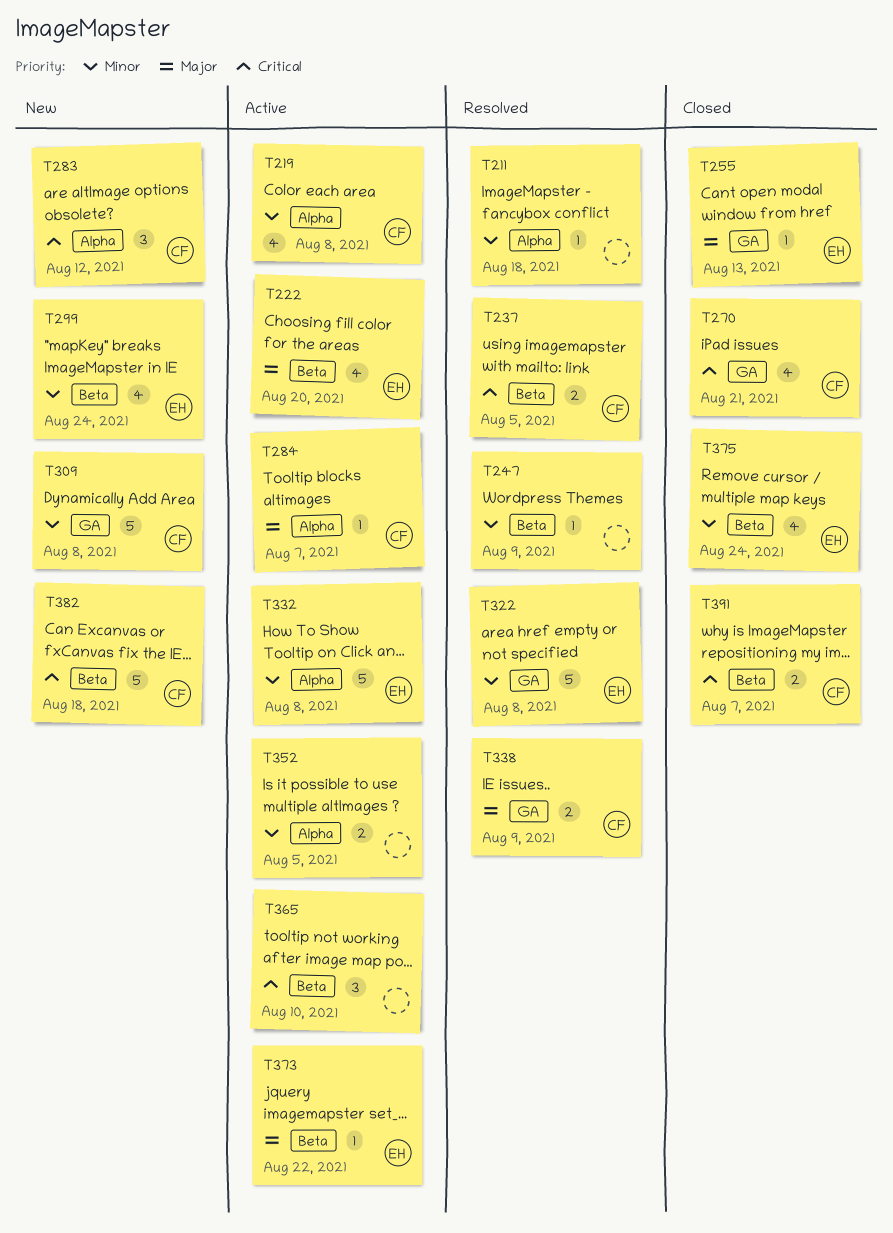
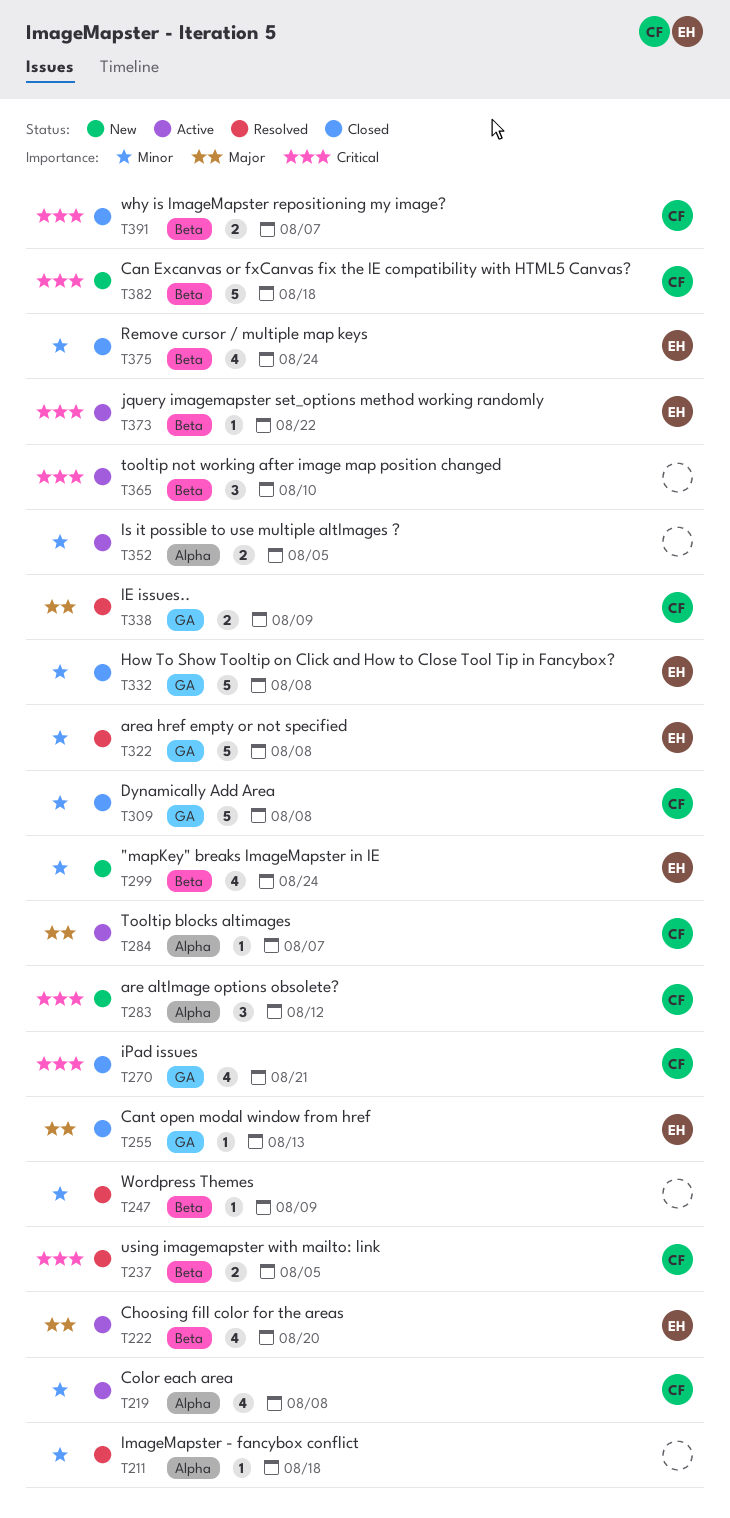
T309, status: New -> Closed
T332, status: Active -> Closed
T332, label: Alpha -> GA
T373, priority: Major -> Critical

